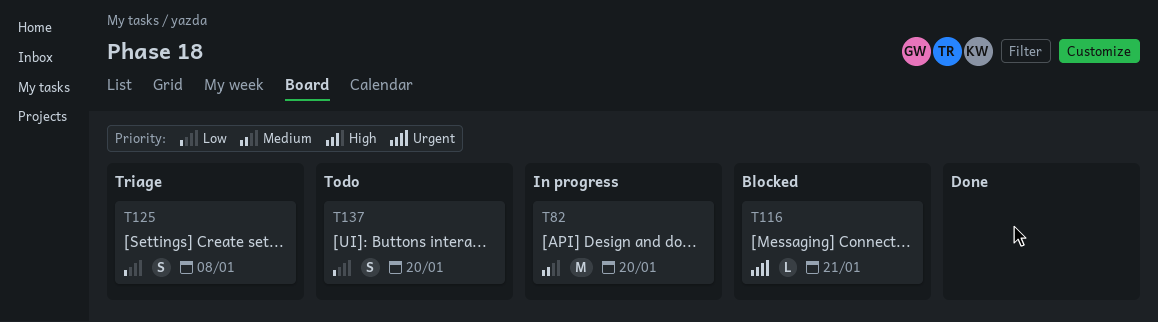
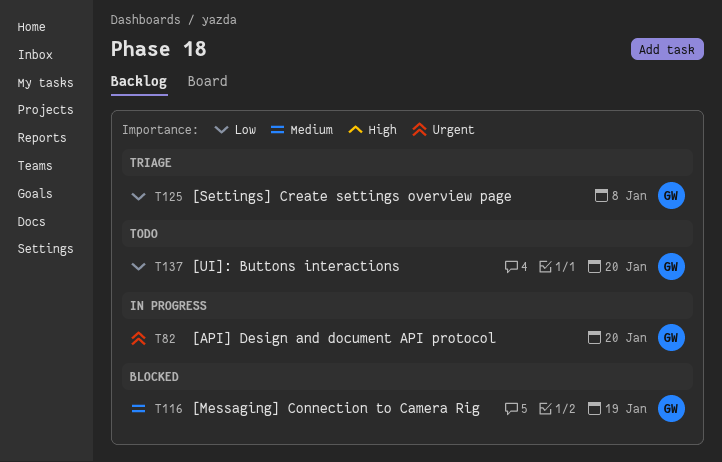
T82, priority: Medium -> Urgent
T116, priority: Urgent -> Medium
T116, due: Jan 21 -> Jan 19

